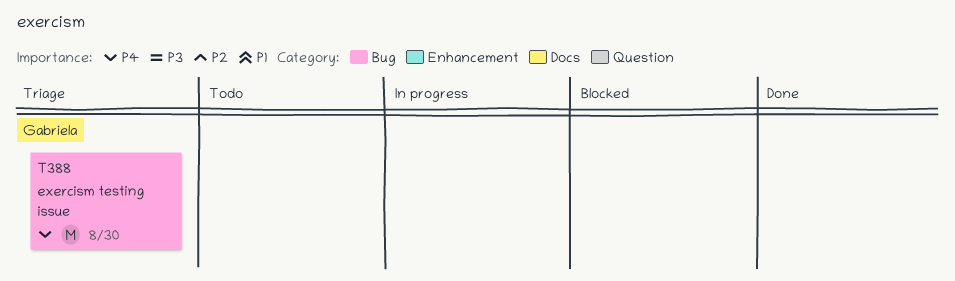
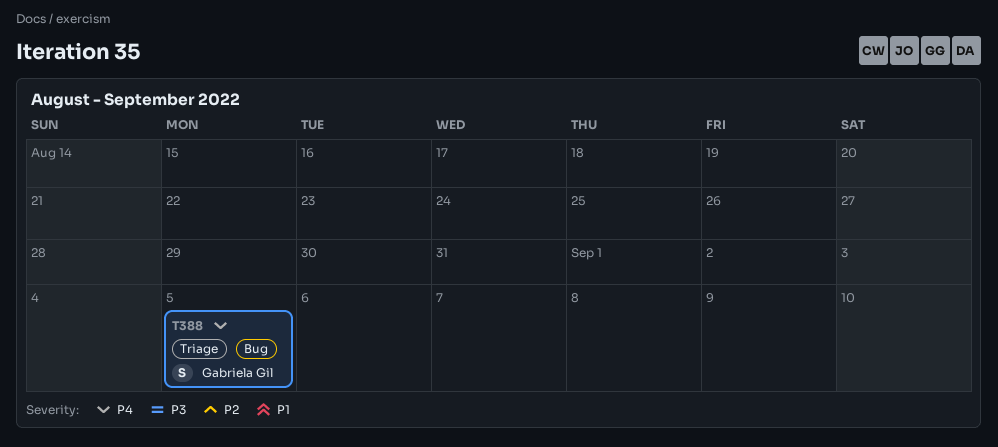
T388, estimate: M -> S
T388, due: Aug 30 -> Sep 5

